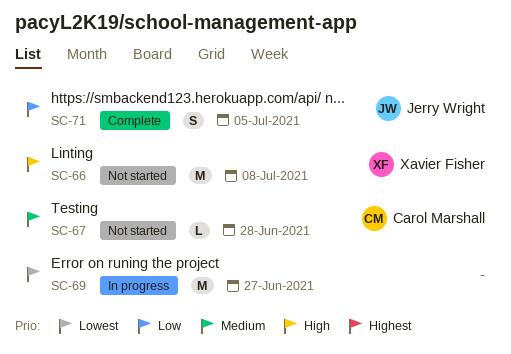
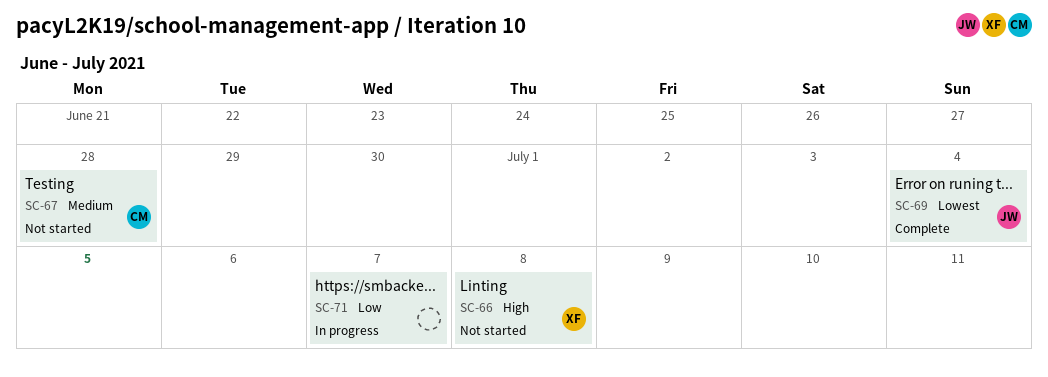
SC-69, status: In progress -> Complete
SC-69, owner: none -> Jerry Wright
SC-69, due: Jun 27 -> Jul 4
SC-71, status: Complete -> In progress
SC-71, owner: Jerry Wright -> none
SC-71, due: Jul 5 -> Jul 7

